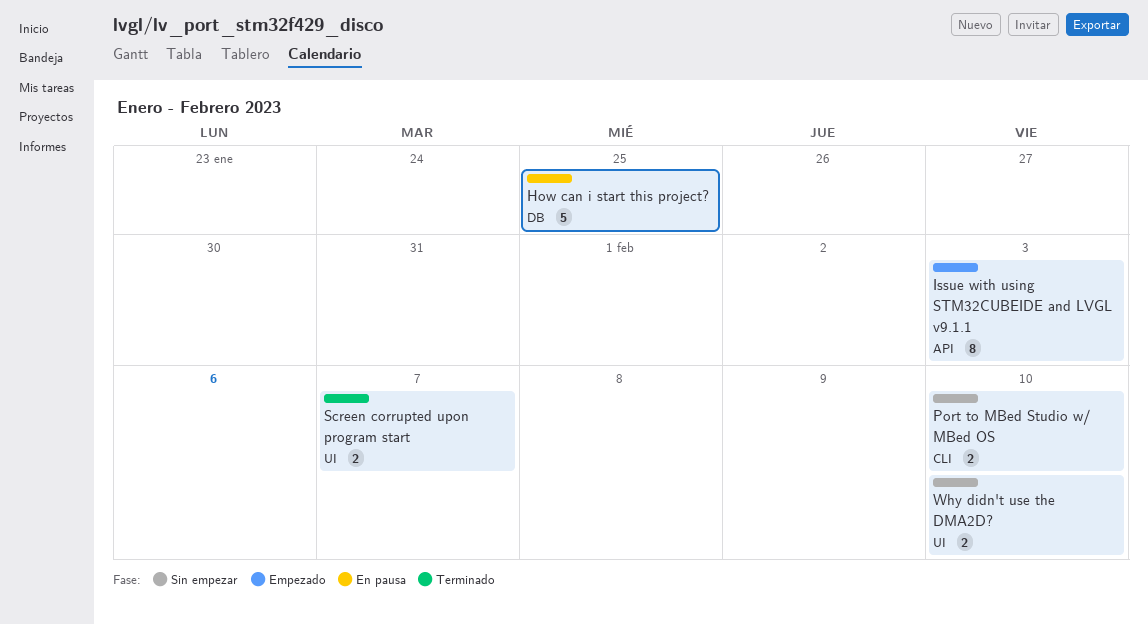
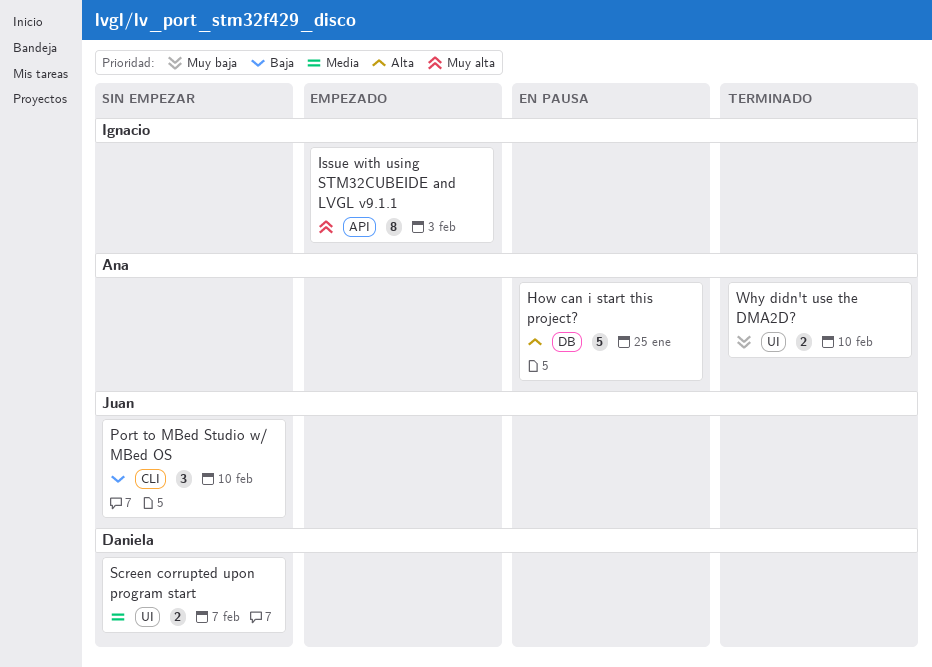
Port to MBed Studio w/ MBed OS, estimate: 2 -> 3
Screen corrupted upon program start, status: Terminado -> Sin empezar
Why didn't use the DMA2D?, status: Sin empezar -> Terminado

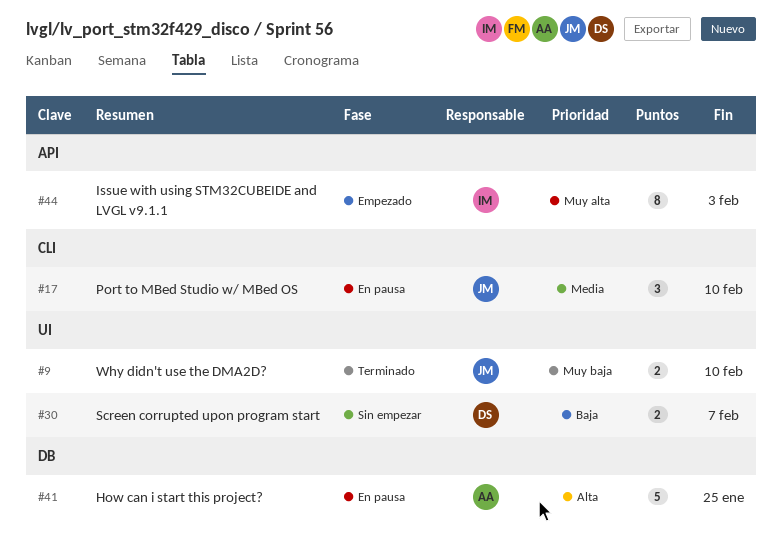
Port to MBed Studio w/ MBed OS, status: Sin empezar -> En pausa
Port to MBed Studio w/ MBed OS, priority: Baja -> Media
Screen corrupted upon program start, priority: Media -> Baja
Why didn't use the DMA2D?, owner: Ana -> Juan

